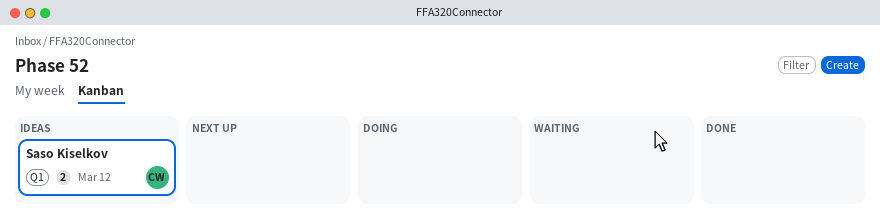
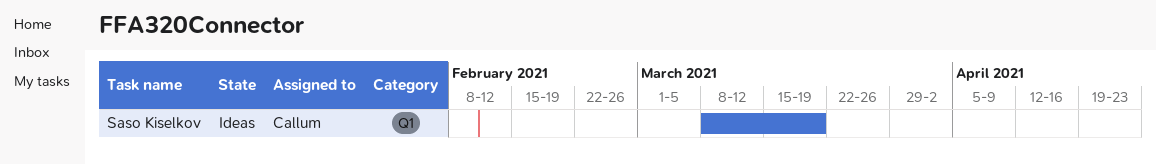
Saso Kiselkov, due: Mar 12 -> Mar 19

